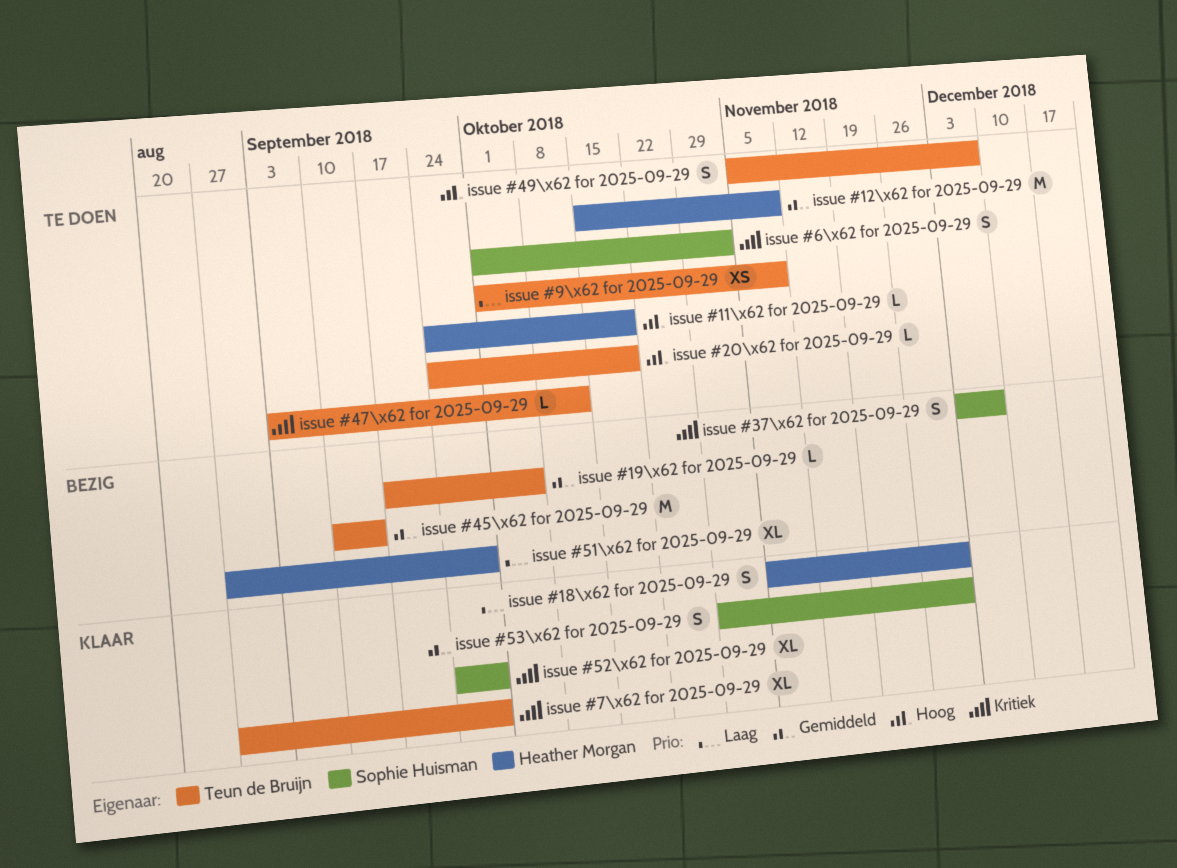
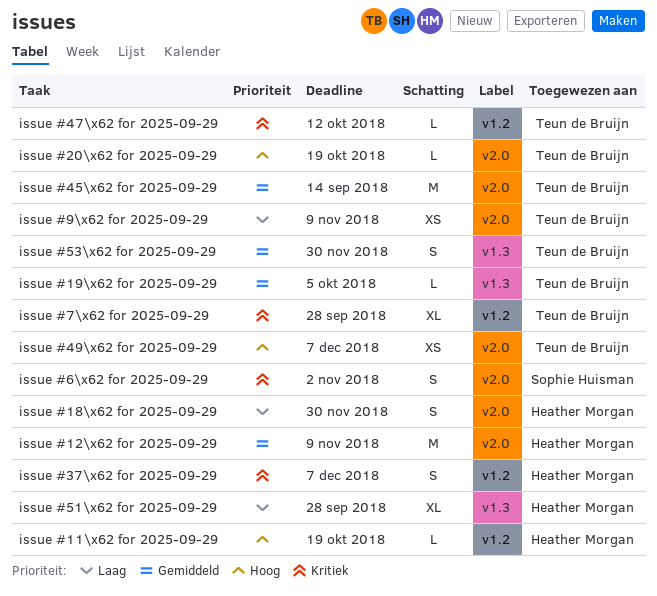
issue #37\x62 for 2025-09-29, owner: Sophie Huisman -> Heather Morgan
issue #49\x62 for 2025-09-29, estimate: S -> XS
issue #52\x62 for 2025-09-29: present -> none
issue #53\x62 for 2025-09-29, owner: Sophie Huisman -> Teun de Bruijn

